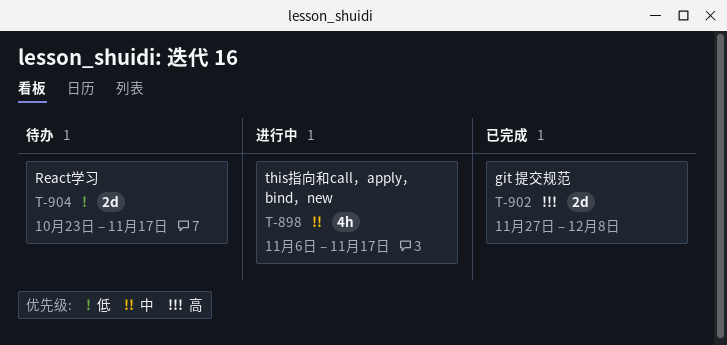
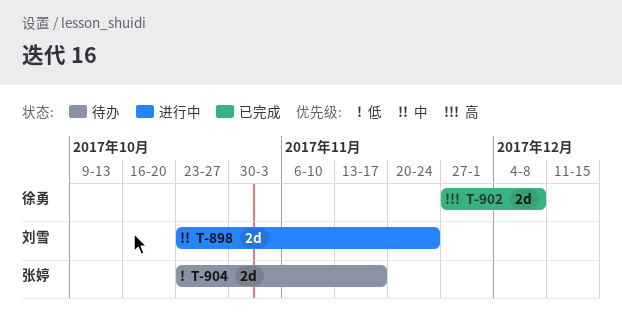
T-898, estimate: 4h -> 2d
T-898, start: Nov 6 -> Oct 23
T-898, due: Nov 17 -> Nov 24

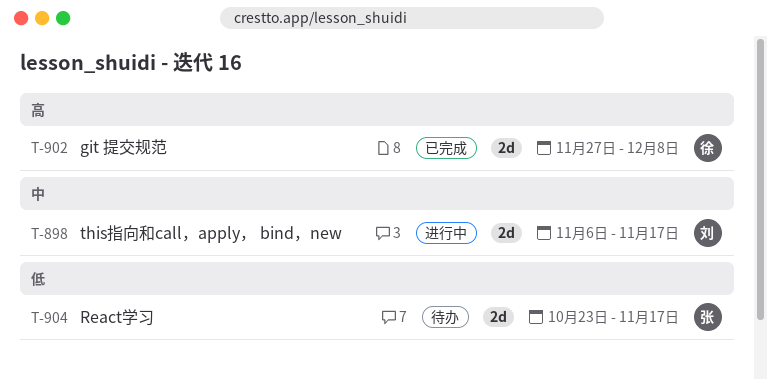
T-898, start: Oct 23 -> Nov 6
T-898, due: Nov 24 -> Nov 17

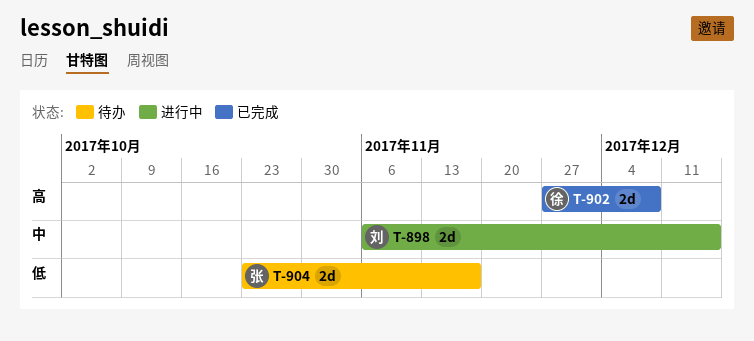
T-898, due: Nov 17 -> Dec 15

